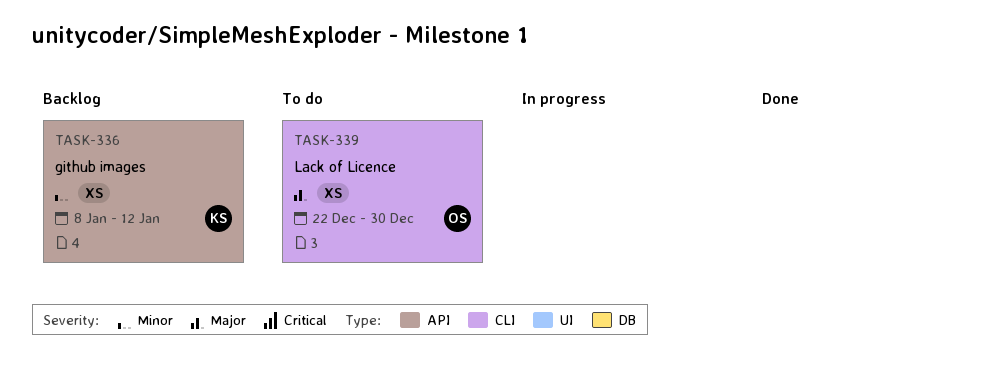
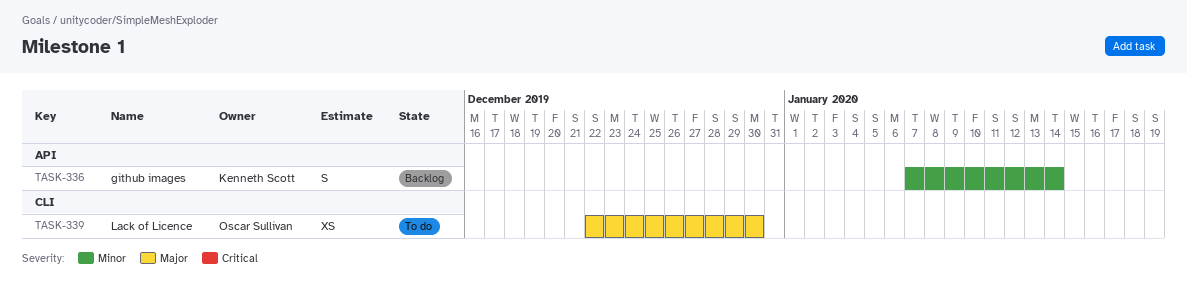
TASK-336, estimate: XS -> S
TASK-336, start: Jan 8 -> Jan 7
TASK-336, due: Jan 12 -> Jan 14

